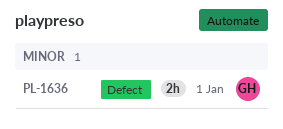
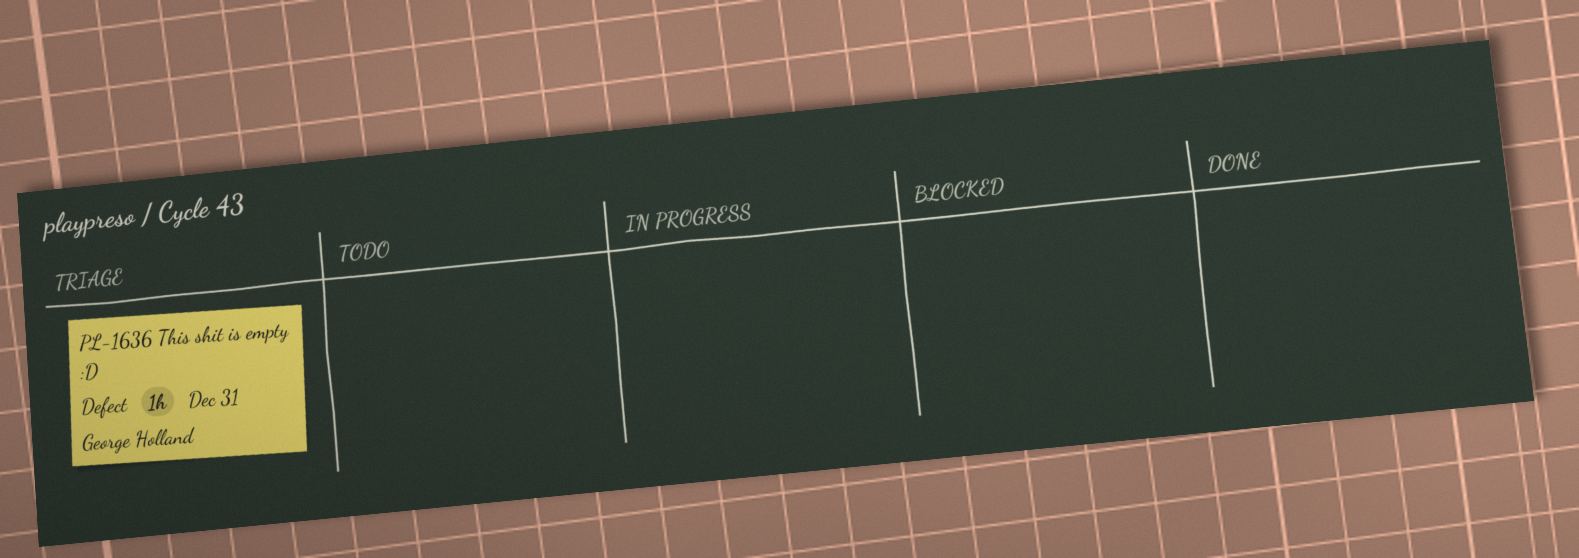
PL-1636, estimate: 2h -> 1h
PL-1636, due: Jan 1 -> Dec 31

